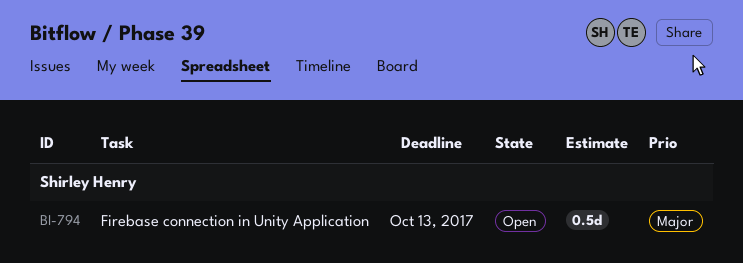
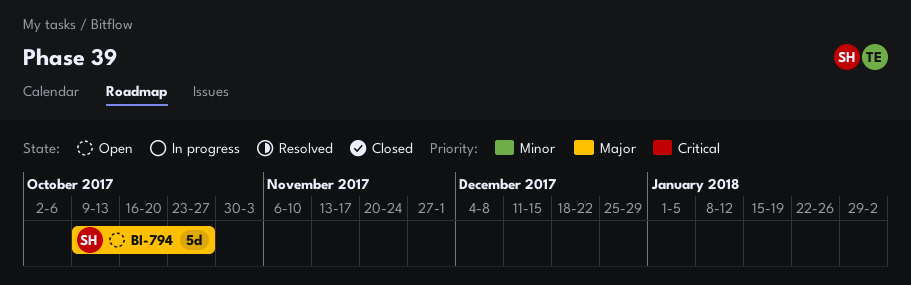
BI-794, estimate: 0.5d -> 5d
BI-794, due: Oct 13 -> Oct 27

